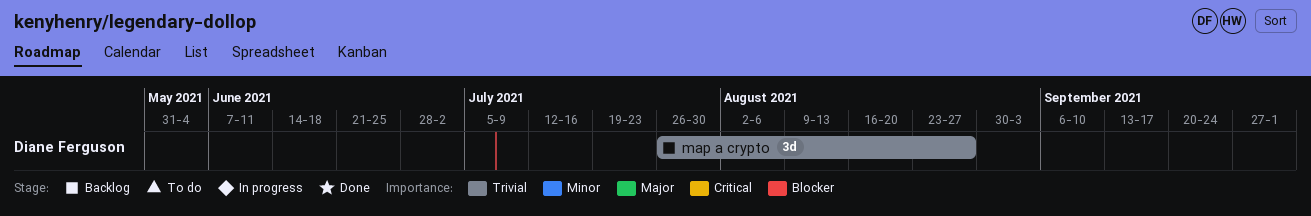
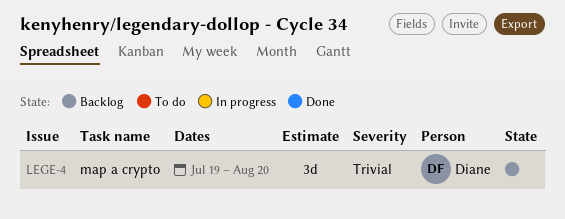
map a crypto, start: Jul 26 -> Jul 19
map a crypto, due: Aug 27 -> Aug 20

